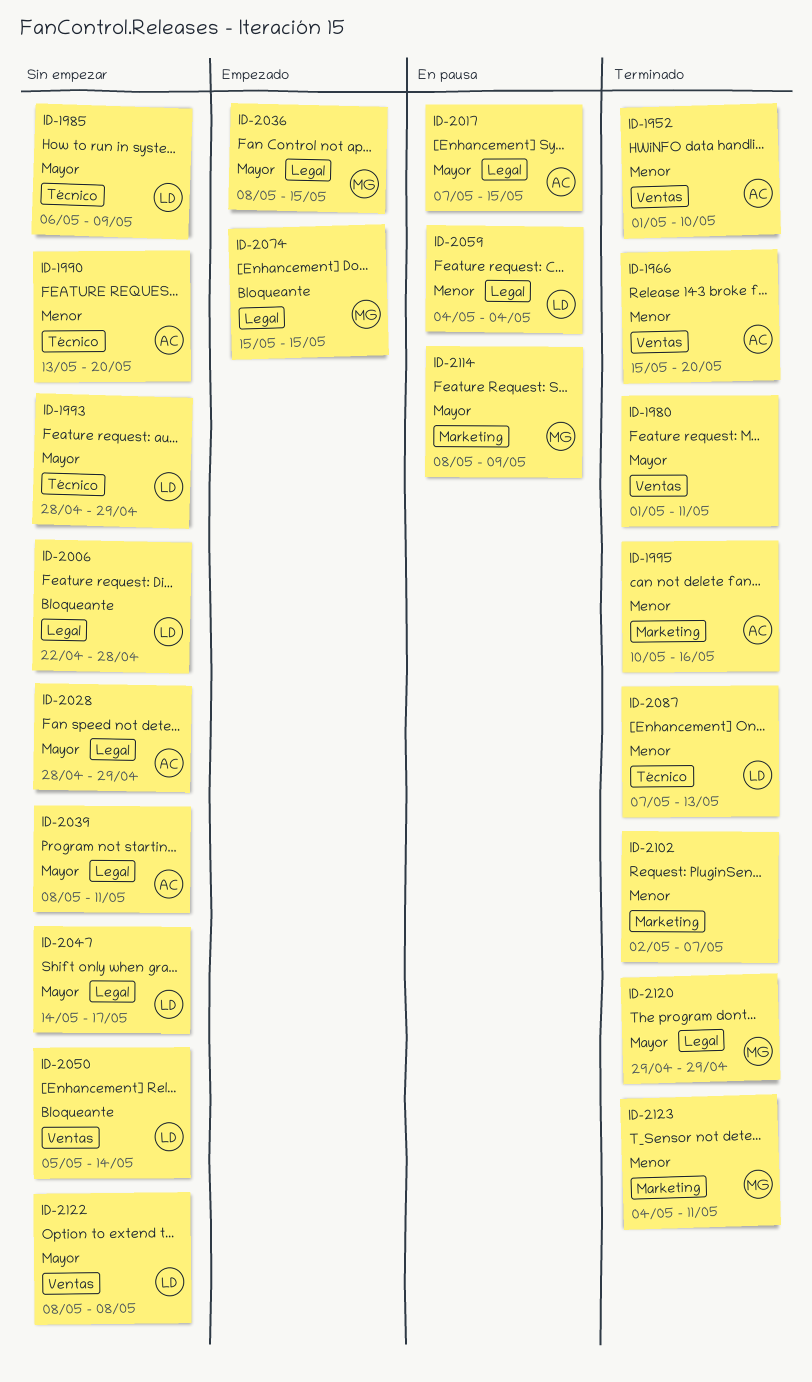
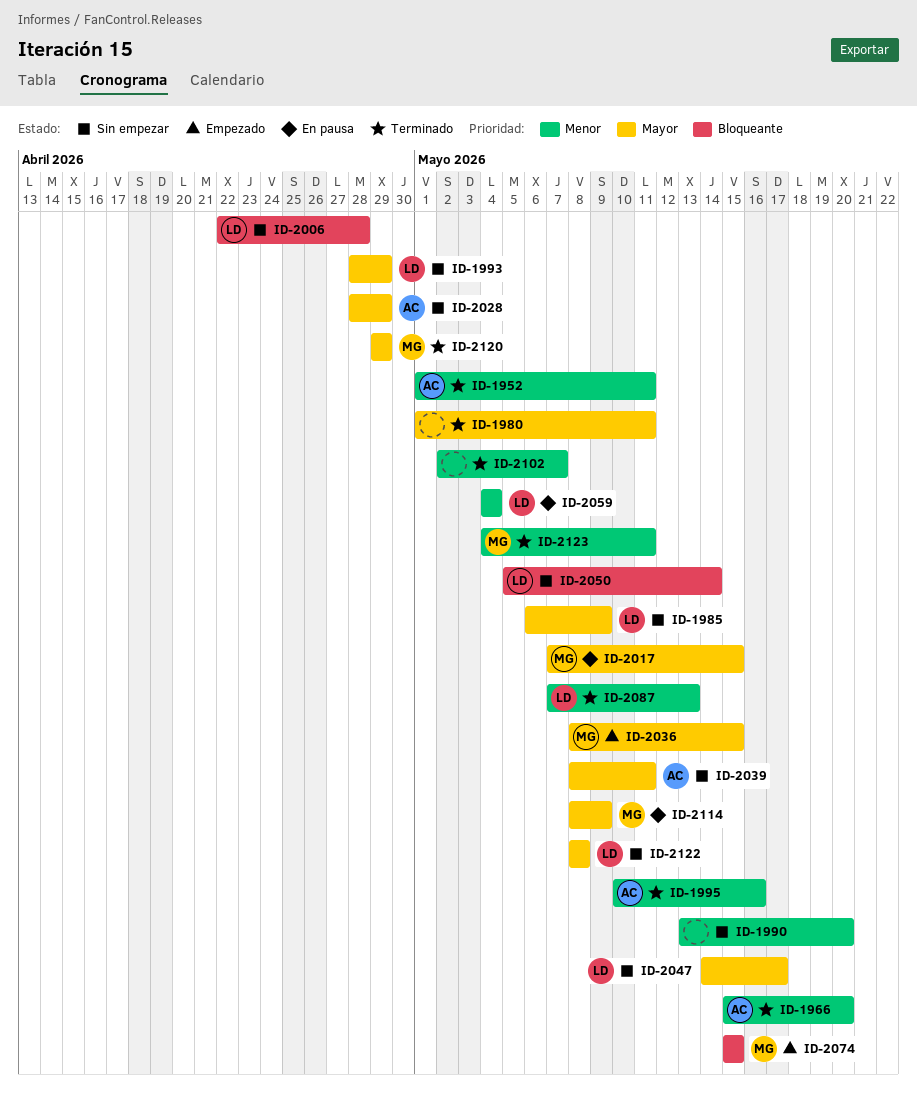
ID-1952, due: May 10 -> May 11
ID-1990, owner: AC -> none
ID-2017, owner: AC -> MG

